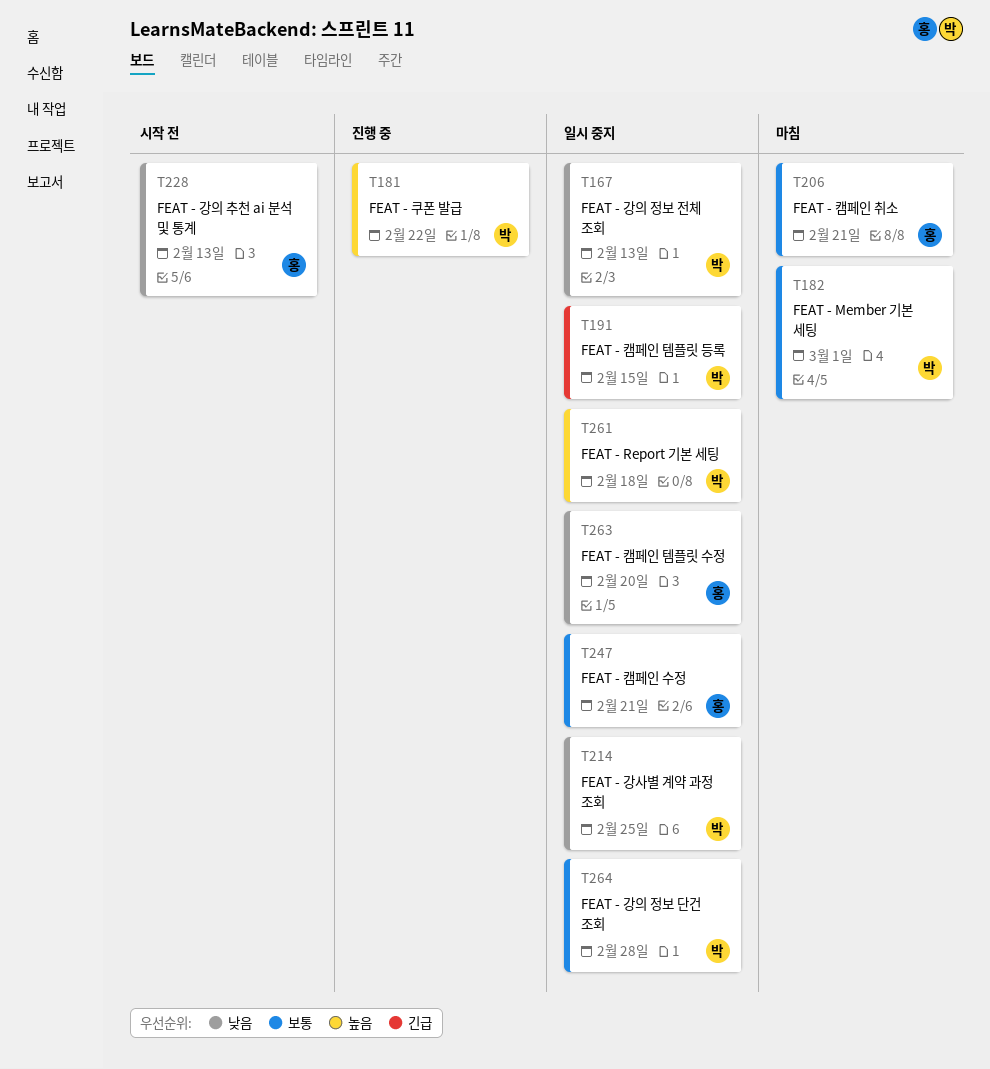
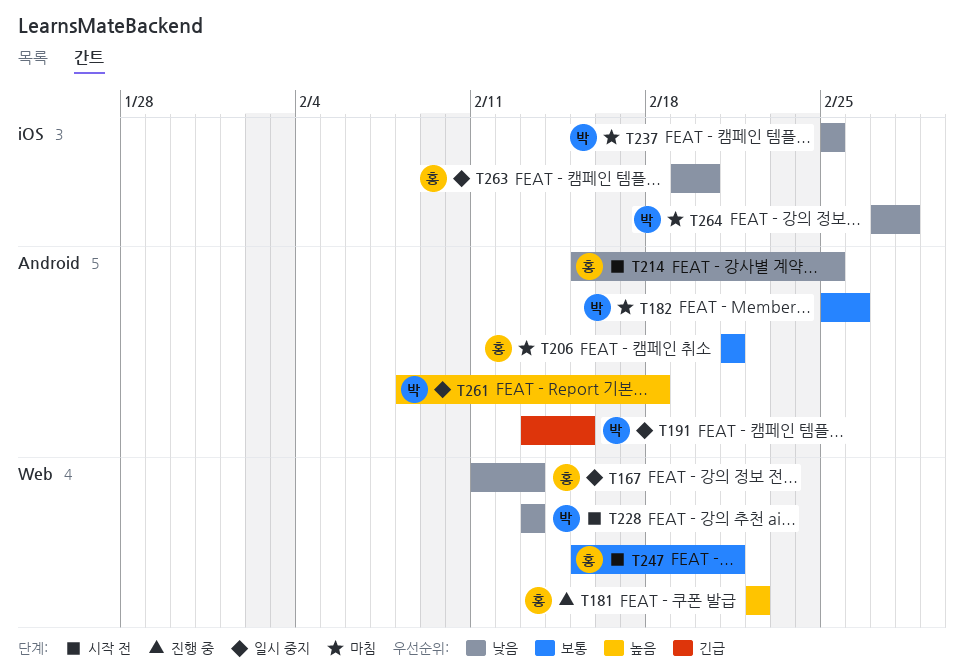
T167, owner: 박 -> 홍
T181, owner: 박 -> 홍
T182, due: Mar 1 -> Feb 26
T214, status: 일시 중지 -> 시작 전
T214, owner: 박 -> 홍
T228, owner: 홍 -> 박
T237: none -> present
T247, status: 일시 중지 -> 시작 전
T264, status: 일시 중지 -> 마침
T264, priority: 보통 -> 낮음

